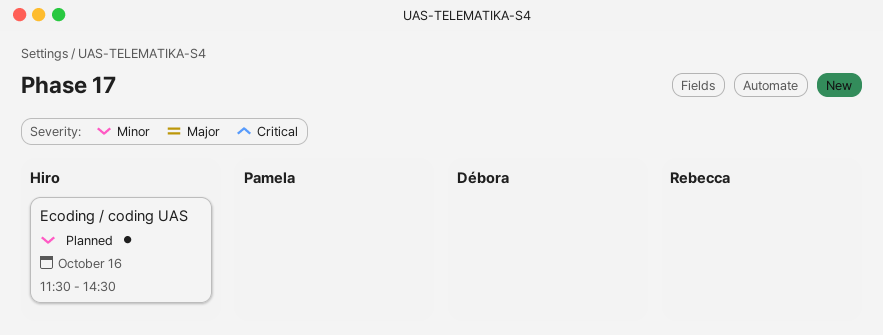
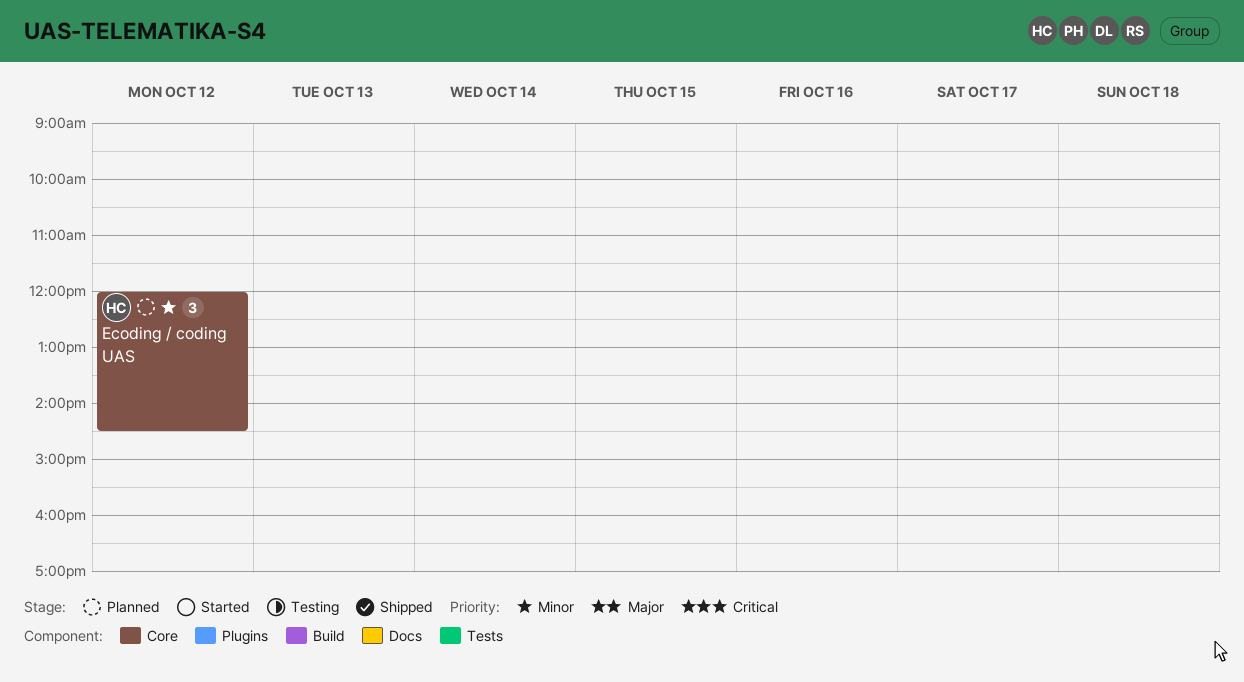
Ecoding / coding UAS, estimate: 1 -> 3
Ecoding / coding UAS, day: Oct 16 -> Oct 12
Ecoding / coding UAS, begins: 11:30 -> 12:00

